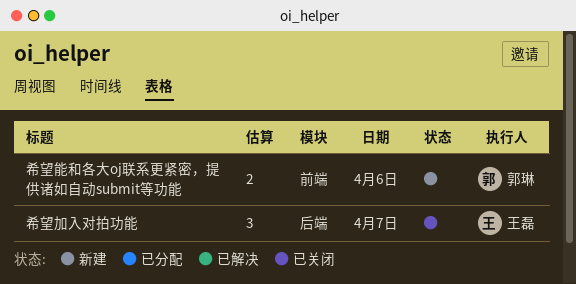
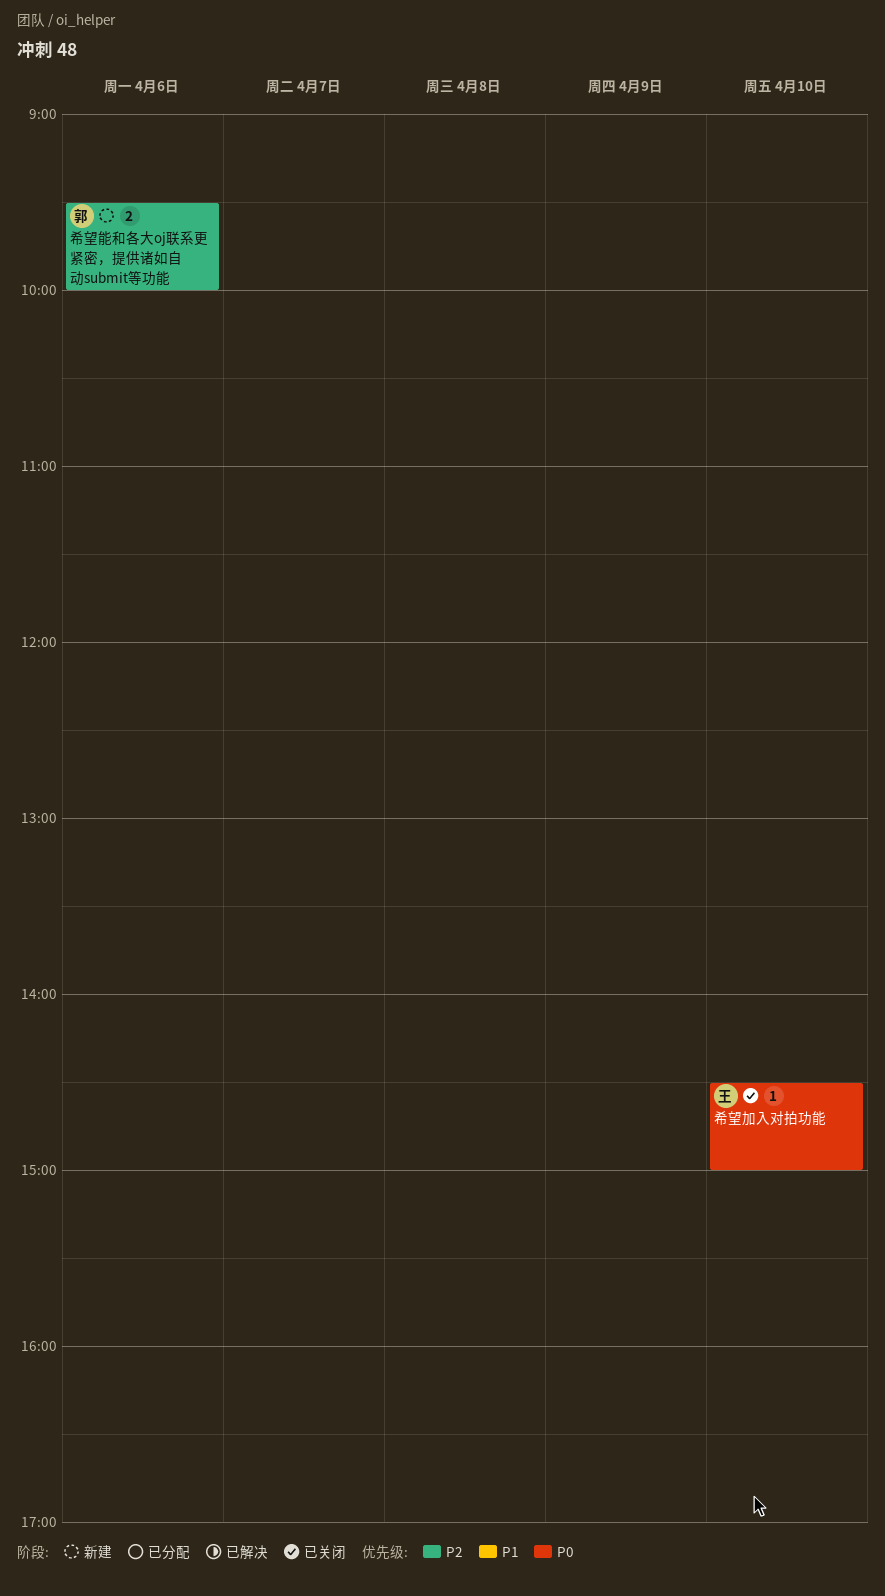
希望加入对拍功能, estimate: 3 -> 1
希望加入对拍功能, day: Apr 7 -> Apr 10

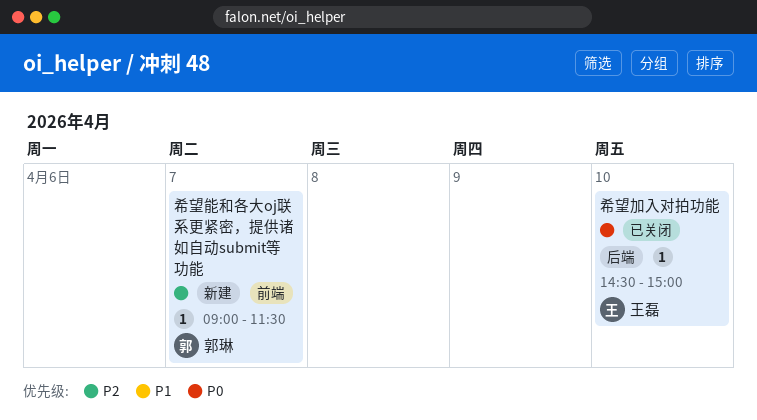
希望能和各大oj联系更紧密，提供诸如自动submit等功能, estimate: 2 -> 1
希望能和各大oj联系更紧密，提供诸如自动submit等功能, day: Apr 6 -> Apr 7
希望能和各大oj联系更紧密，提供诸如自动submit等功能, begins: 09:30 -> 09:00
希望能和各大oj联系更紧密，提供诸如自动submit等功能, ends: 10:00 -> 11:30

